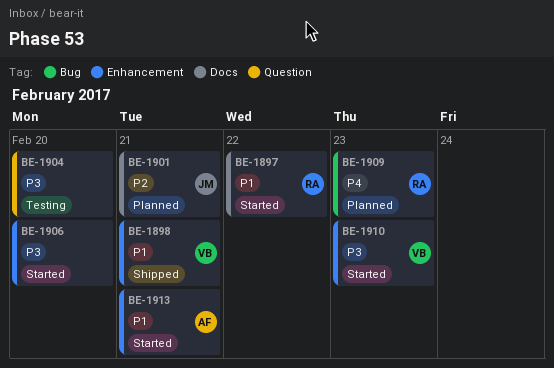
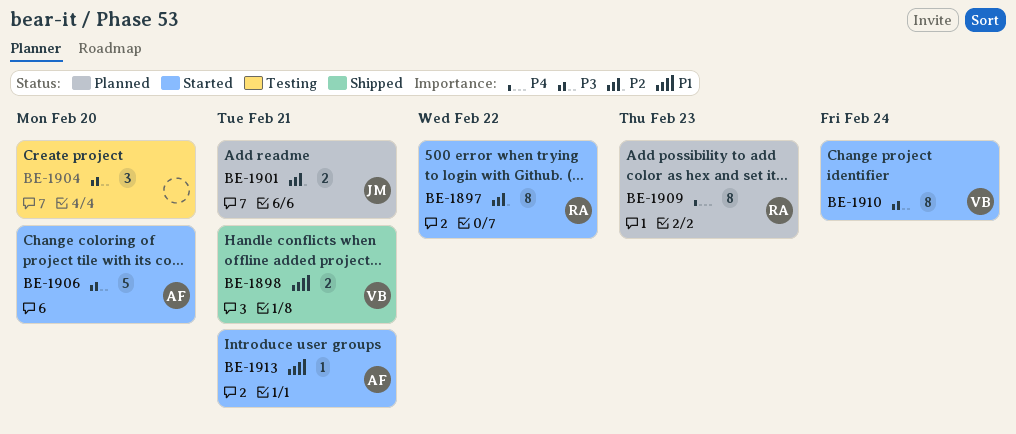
BE-1897, priority: P1 -> P2
BE-1906, owner: none -> AF
BE-1910, due: Feb 23 -> Feb 24

